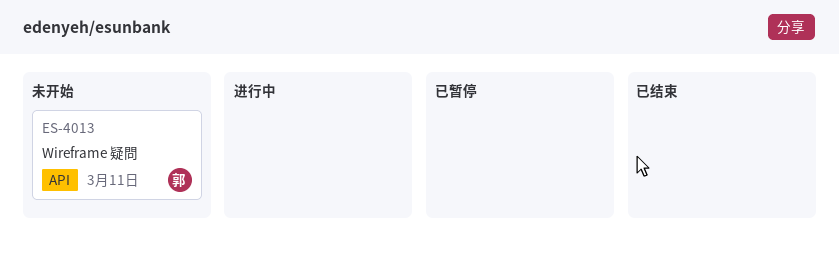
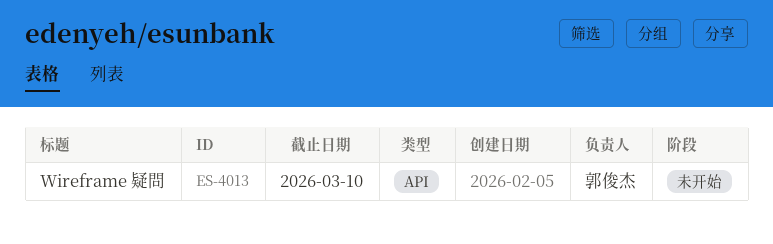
ES-4013, due: Mar 11 -> Mar 10

